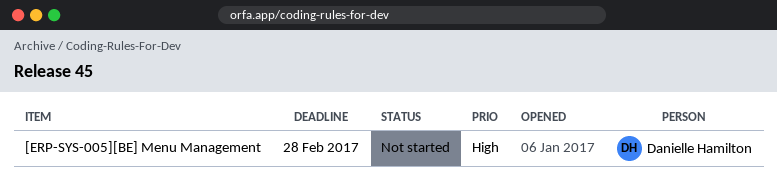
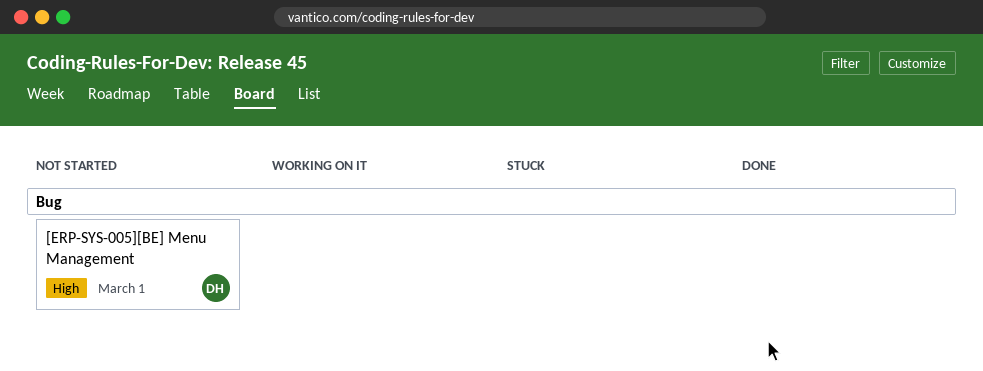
[ERP-SYS-005][BE] Menu Management, due: Feb 28 -> Mar 1

